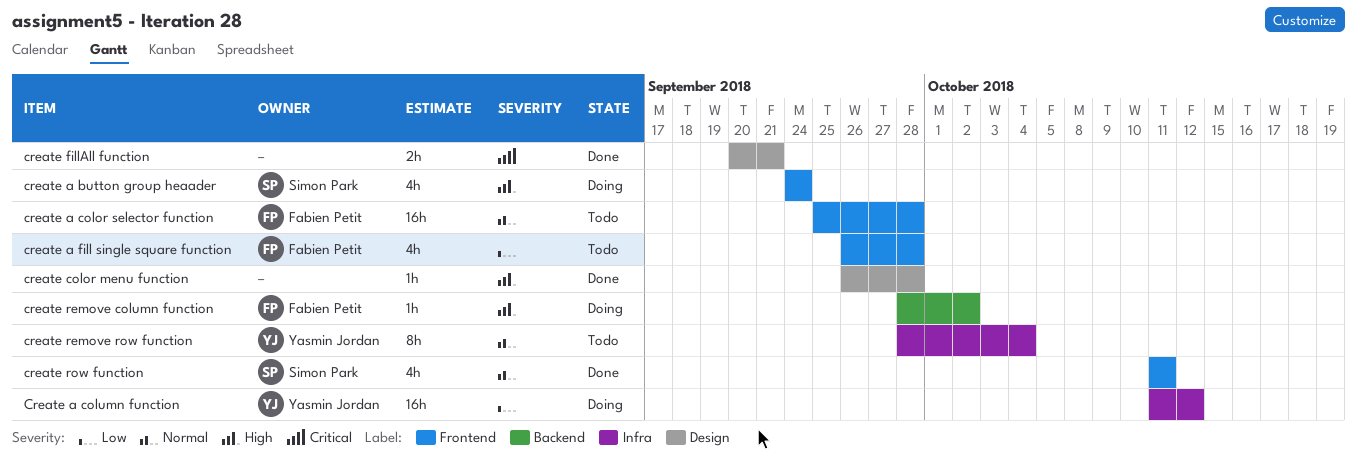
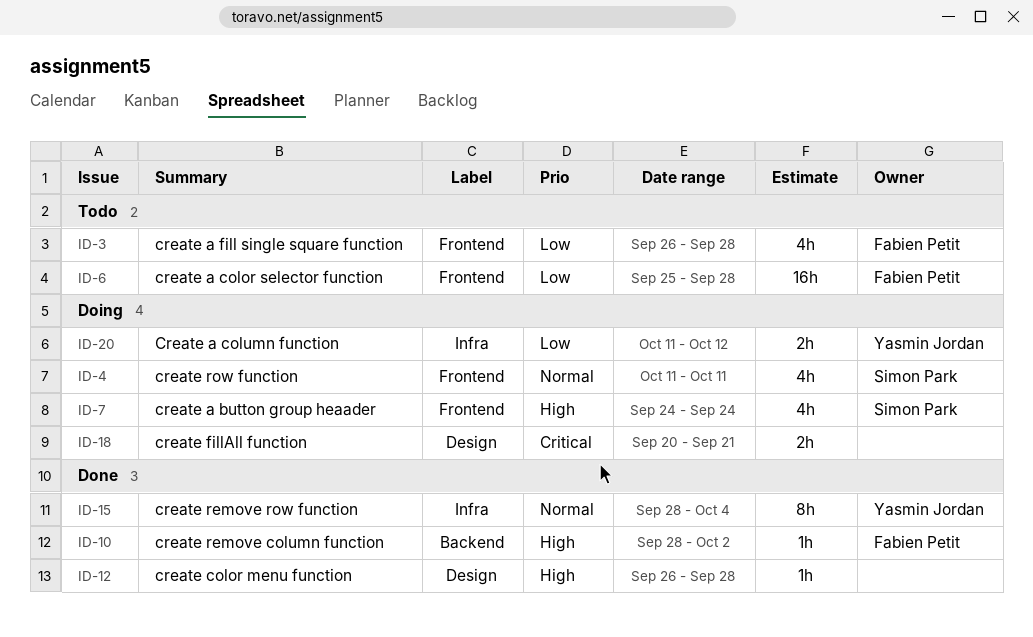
create a color selector function, priority: Normal -> Low
Create a column function, estimate: 16h -> 2h
create fillAll function, status: Done -> Doing
create remove column function, status: Doing -> Done
create remove row function, status: Todo -> Done
create row function, status: Done -> Doing

